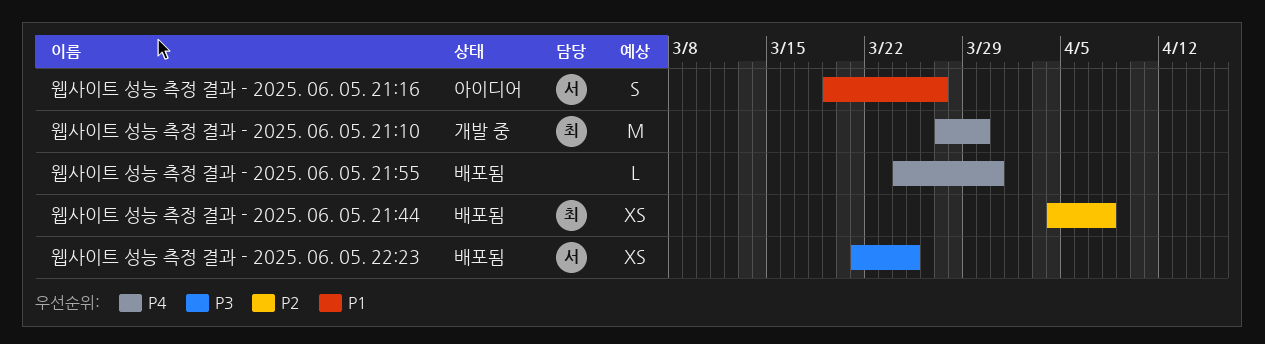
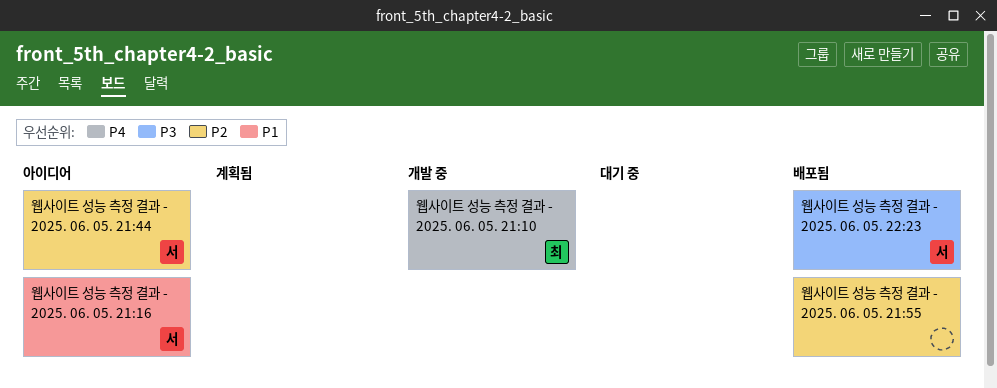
웹사이트 성능 측정 결과 - 2025. 06. 05. 21:44, status: 배포됨 -> 아이디어
웹사이트 성능 측정 결과 - 2025. 06. 05. 21:44, owner: 최 -> 서
웹사이트 성능 측정 결과 - 2025. 06. 05. 21:55, priority: P4 -> P2

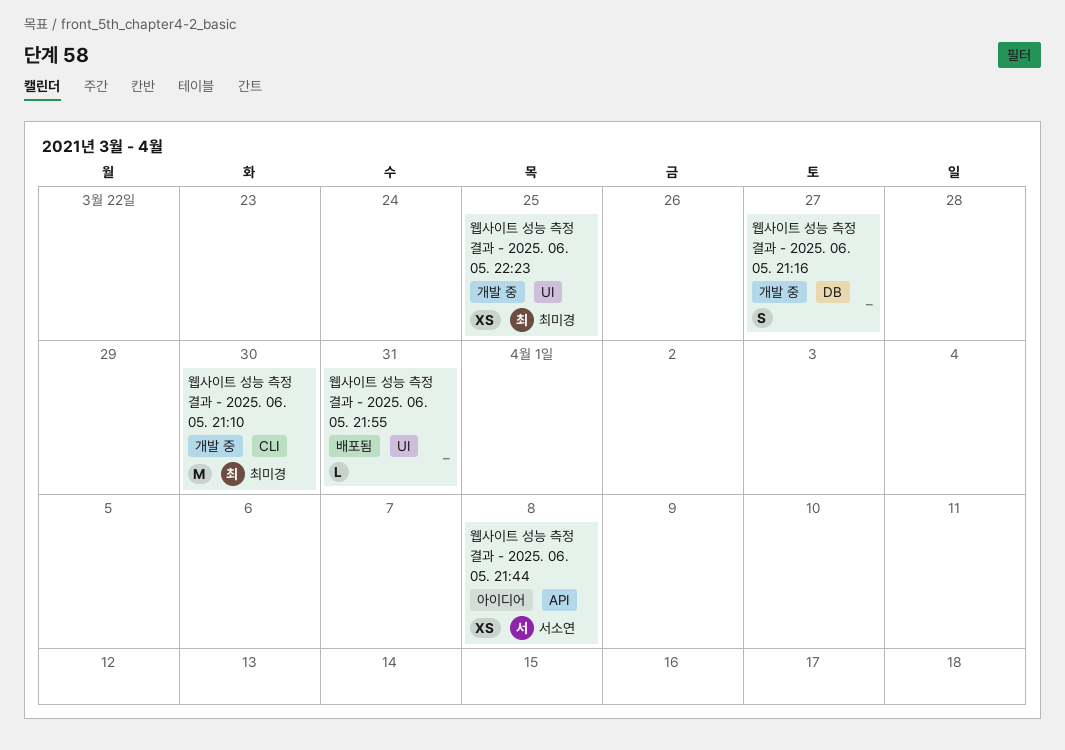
웹사이트 성능 측정 결과 - 2025. 06. 05. 21:16, status: 아이디어 -> 개발 중
웹사이트 성능 측정 결과 - 2025. 06. 05. 21:16, owner: 서소연 -> none
웹사이트 성능 측정 결과 - 2025. 06. 05. 22:23, status: 배포됨 -> 개발 중
웹사이트 성능 측정 결과 - 2025. 06. 05. 22:23, owner: 서소연 -> 최미경

